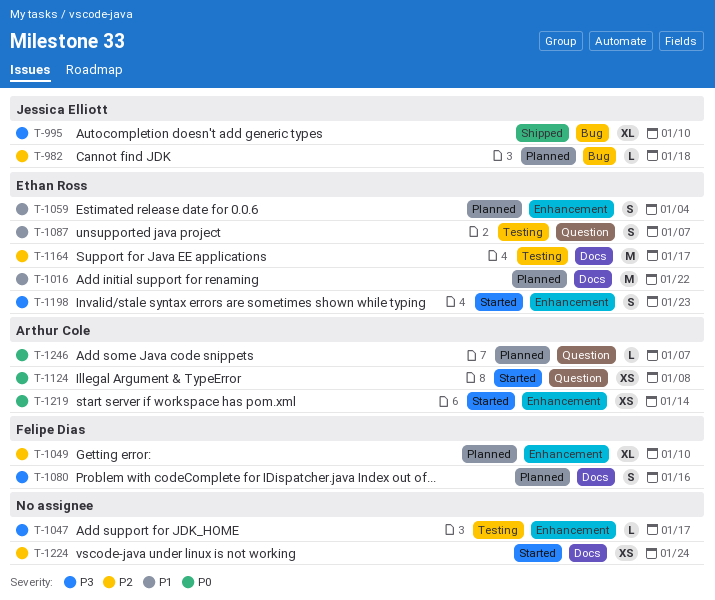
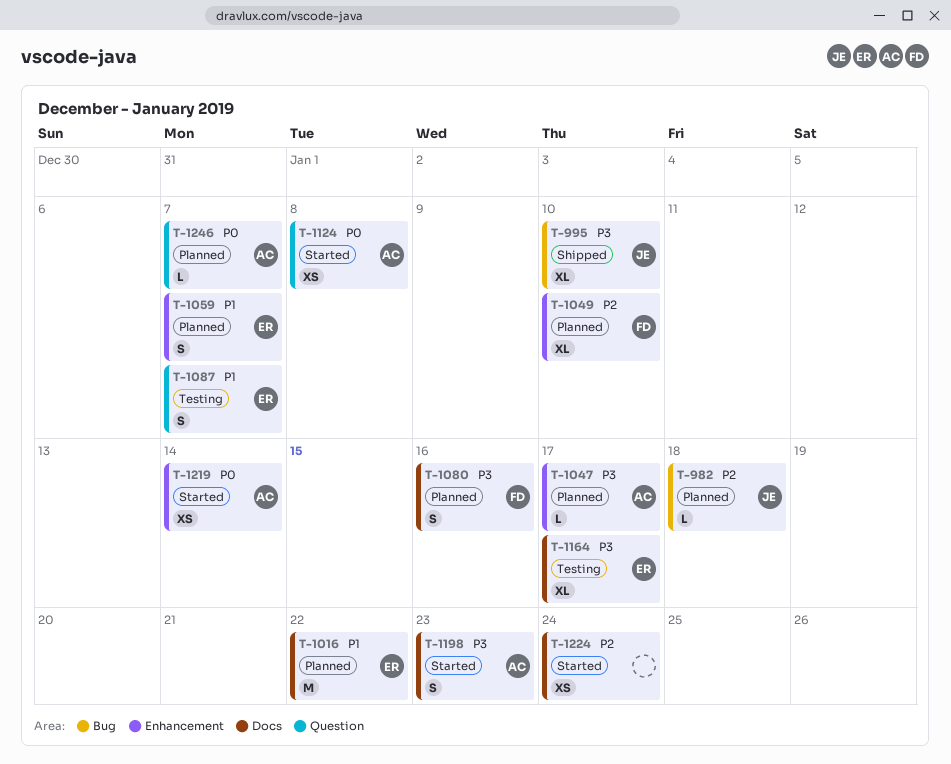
T-1047, status: Testing -> Planned
T-1047, owner: none -> Arthur Cole
T-1059, due: Jan 4 -> Jan 7
T-1164, priority: P2 -> P3
T-1164, estimate: M -> XL
T-1198, owner: Ethan Ross -> Arthur Cole
T-1198, label: Enhancement -> Docs

